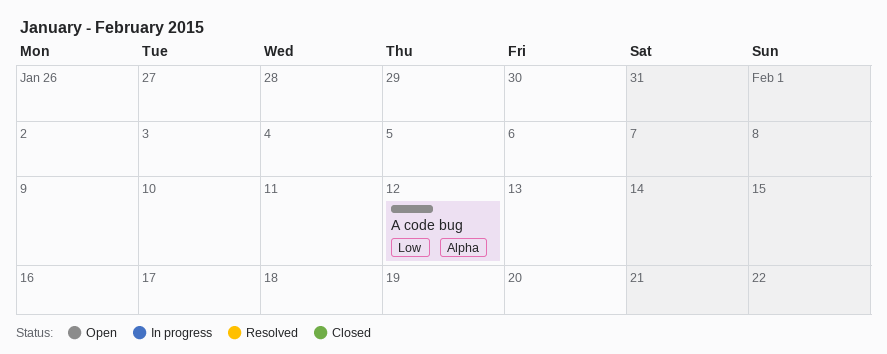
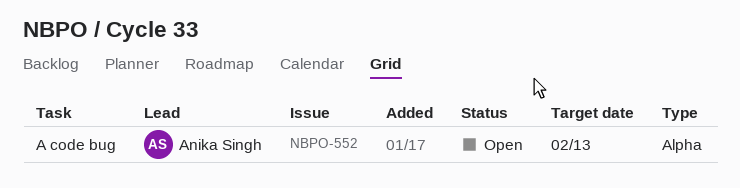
A code bug, due: Feb 12 -> Feb 13

